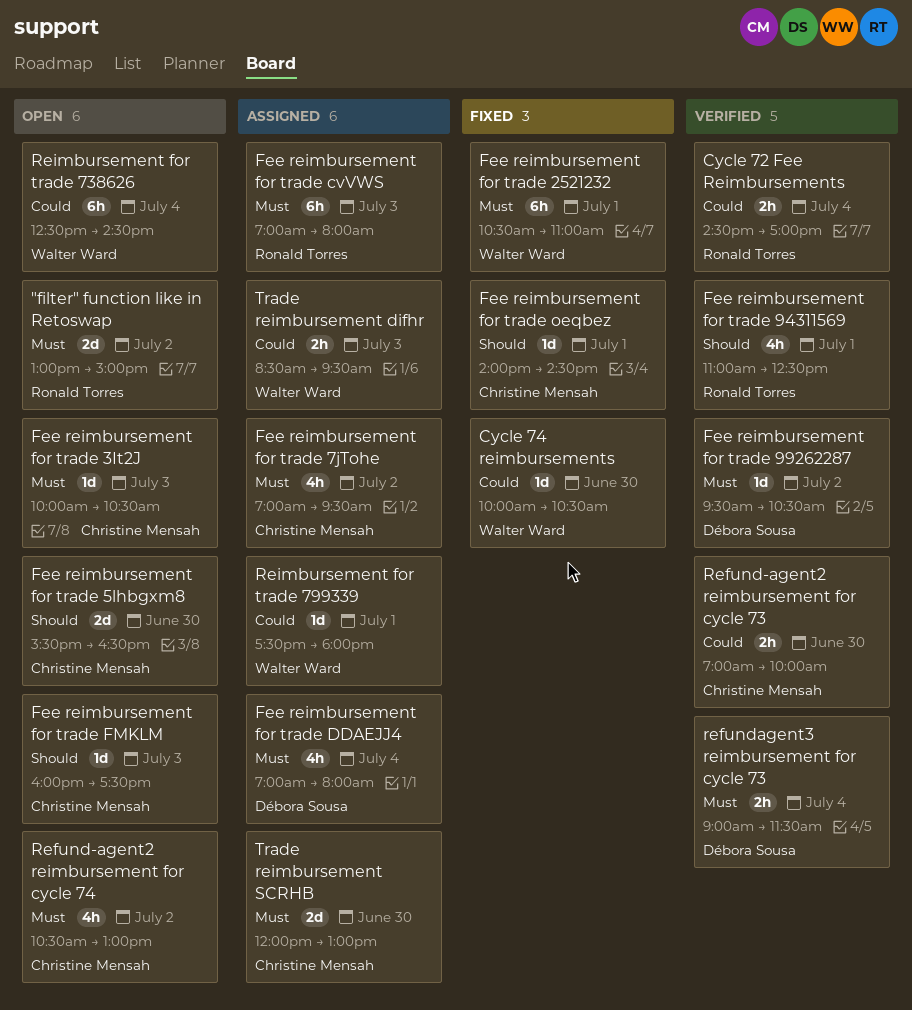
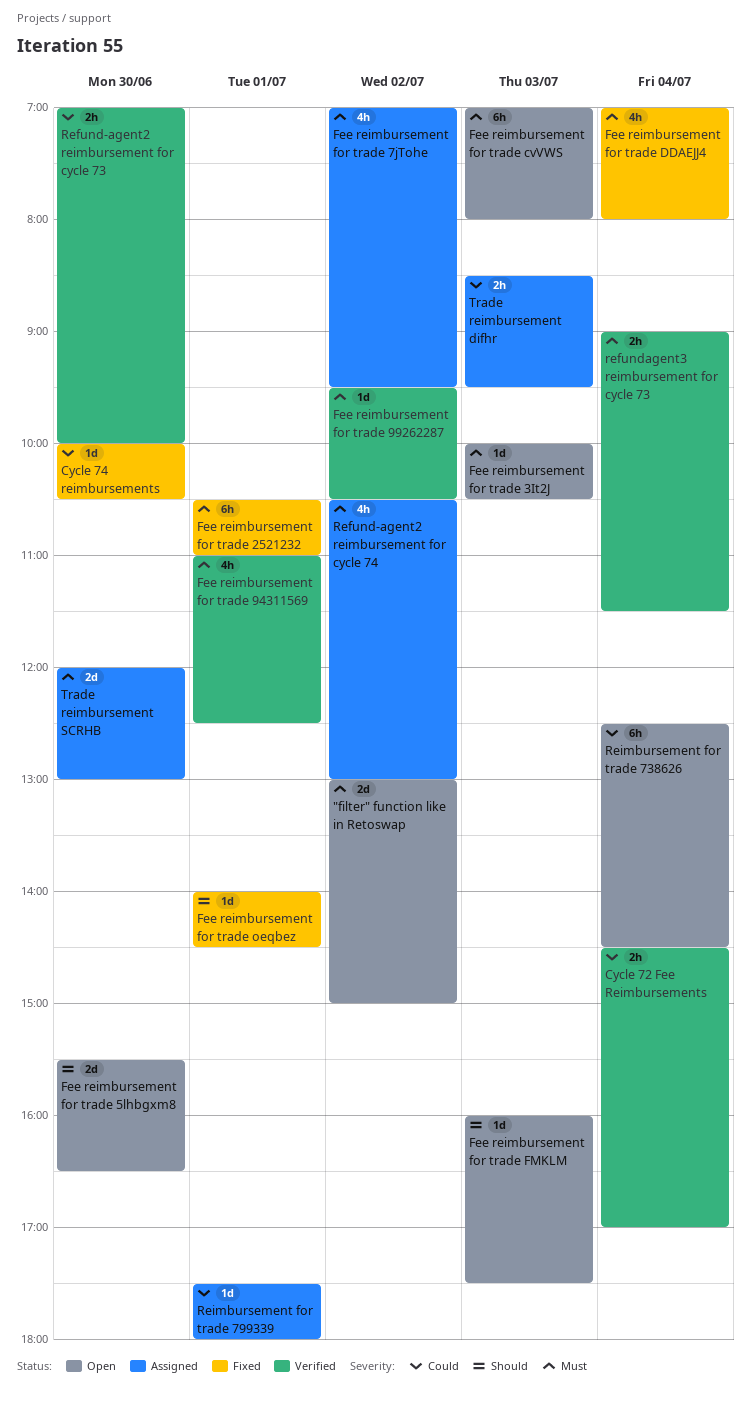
Fee reimbursement for trade 94311569, priority: Should -> Must
Fee reimbursement for trade cvVWS, status: Assigned -> Open
Fee reimbursement for trade DDAEJJ4, status: Assigned -> Fixed
Refund-agent2 reimbursement for cycle 74, status: Open -> Assigned

